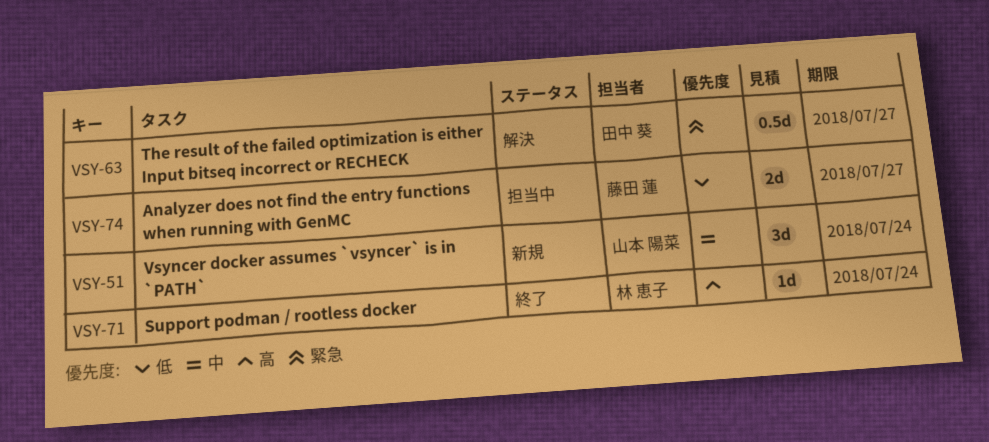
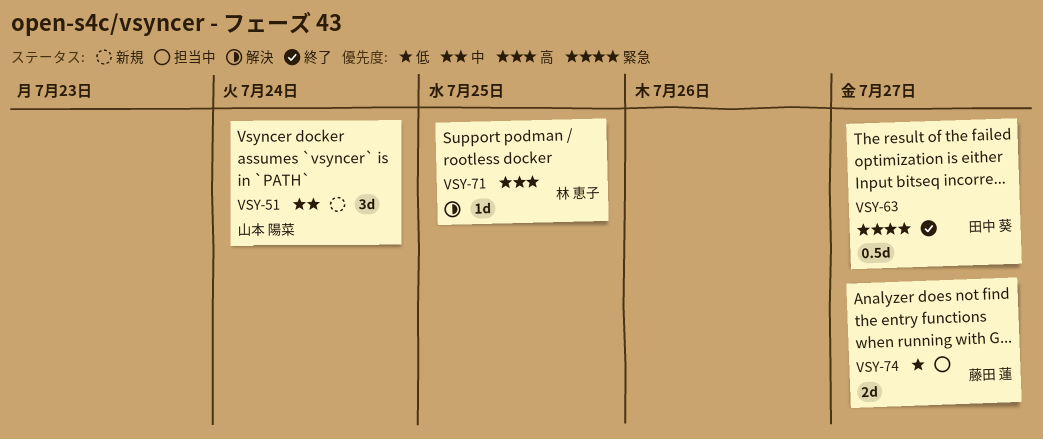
VSY-63, status: 解決 -> 終了
VSY-71, status: 終了 -> 解決
VSY-71, due: Jul 24 -> Jul 25

